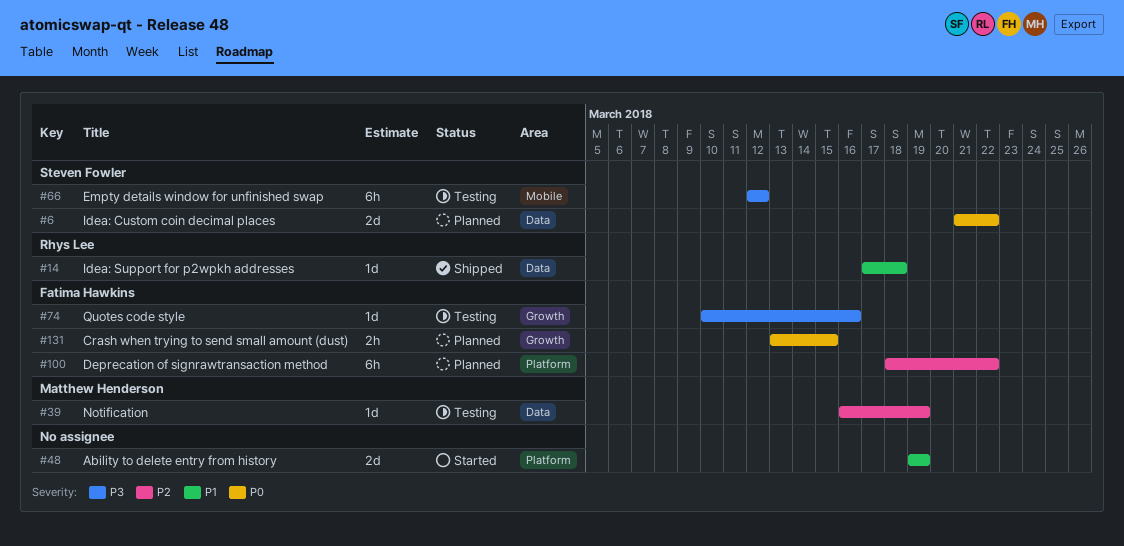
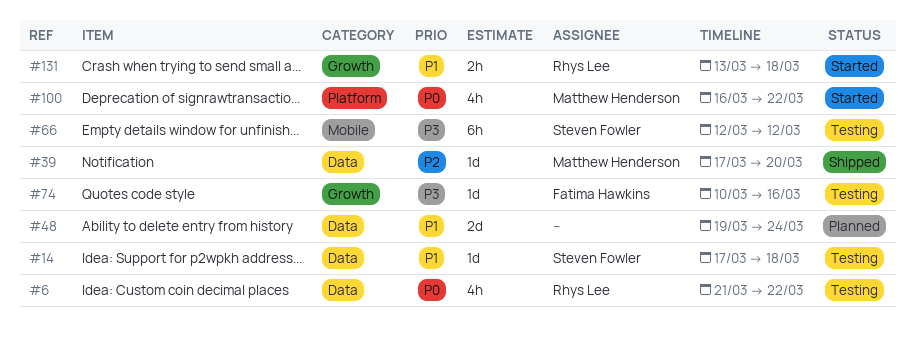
#6, status: Planned -> Testing
#6, owner: Steven Fowler -> Rhys Lee
#6, estimate: 2d -> 4h
#14, status: Shipped -> Testing
#14, owner: Rhys Lee -> Steven Fowler
#39, status: Testing -> Shipped
#39, start: Mar 16 -> Mar 17
#39, due: Mar 19 -> Mar 20
#48, status: Started -> Planned
#48, label: Platform -> Data
#48, due: Mar 19 -> Mar 24
#100, status: Planned -> Started
#100, owner: Fatima Hawkins -> Matthew Henderson
#100, priority: P2 -> P0
#100, estimate: 6h -> 4h
#100, start: Mar 18 -> Mar 16
#131, status: Planned -> Started
#131, owner: Fatima Hawkins -> Rhys Lee
#131, priority: P0 -> P1
#131, due: Mar 15 -> Mar 18

